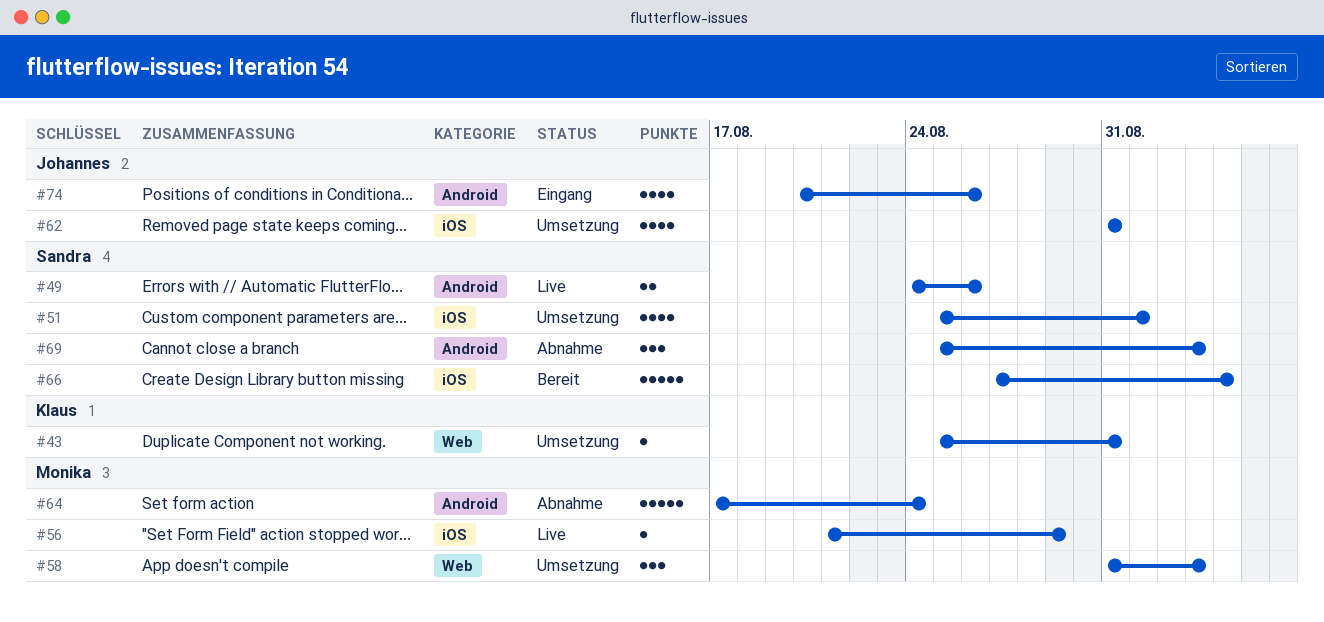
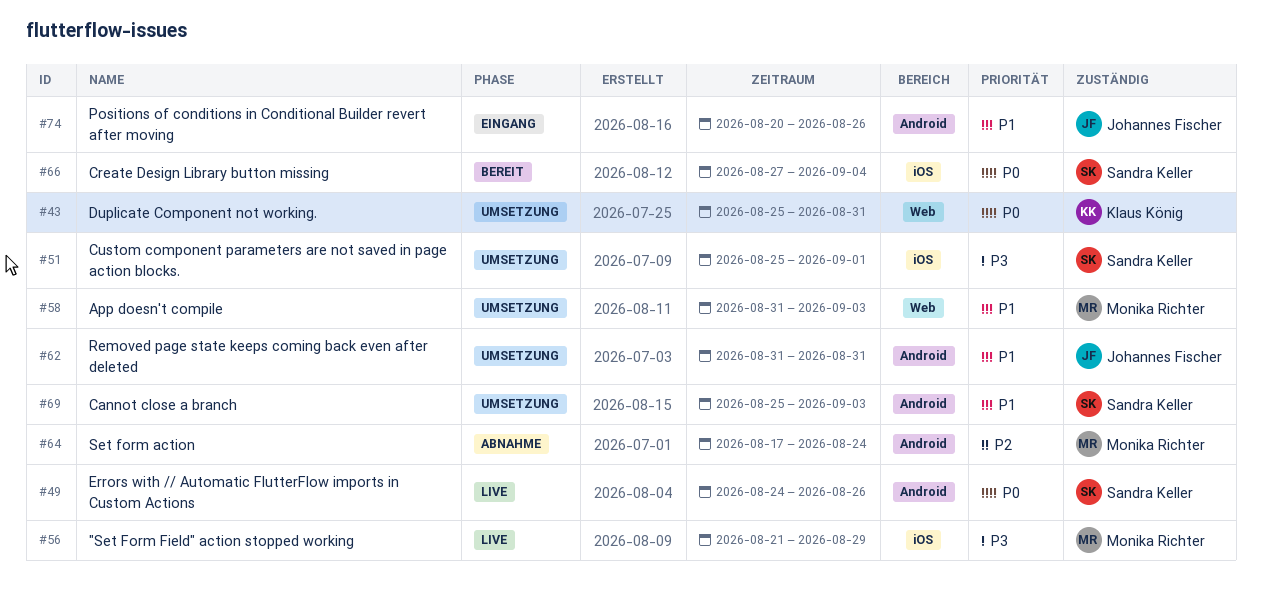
#62, label: iOS -> Android
#69, status: Abnahme -> Umsetzung

